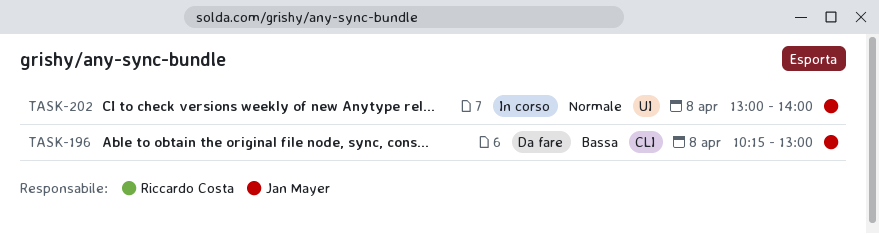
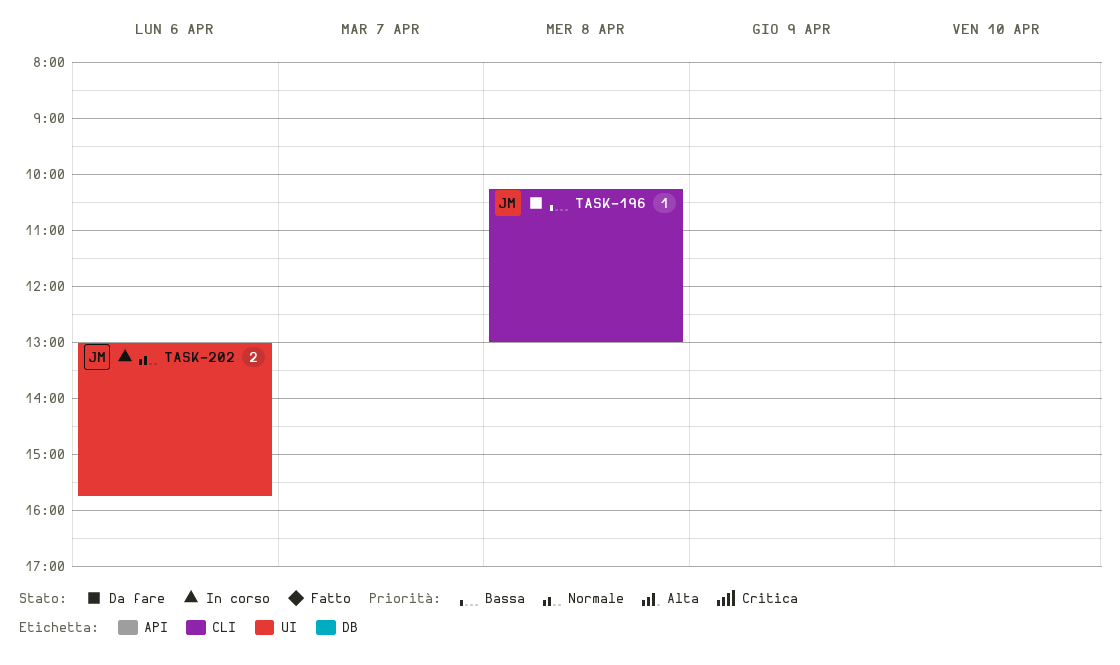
TASK-202, day: Apr 8 -> Apr 6
TASK-202, ends: 14:00 -> 15:45

